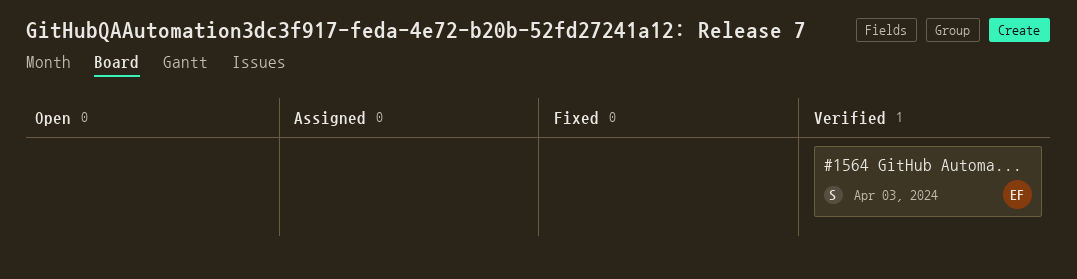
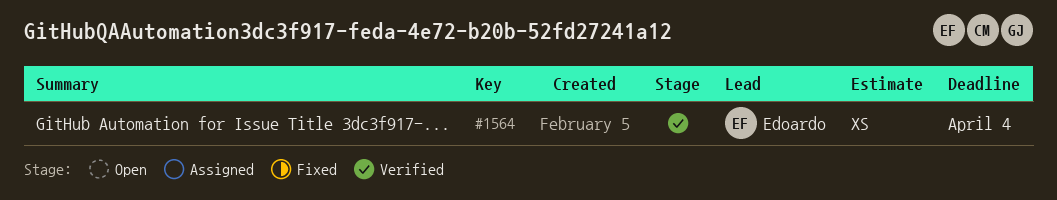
#1564, estimate: S -> XS
#1564, due: Apr 3 -> Apr 4

